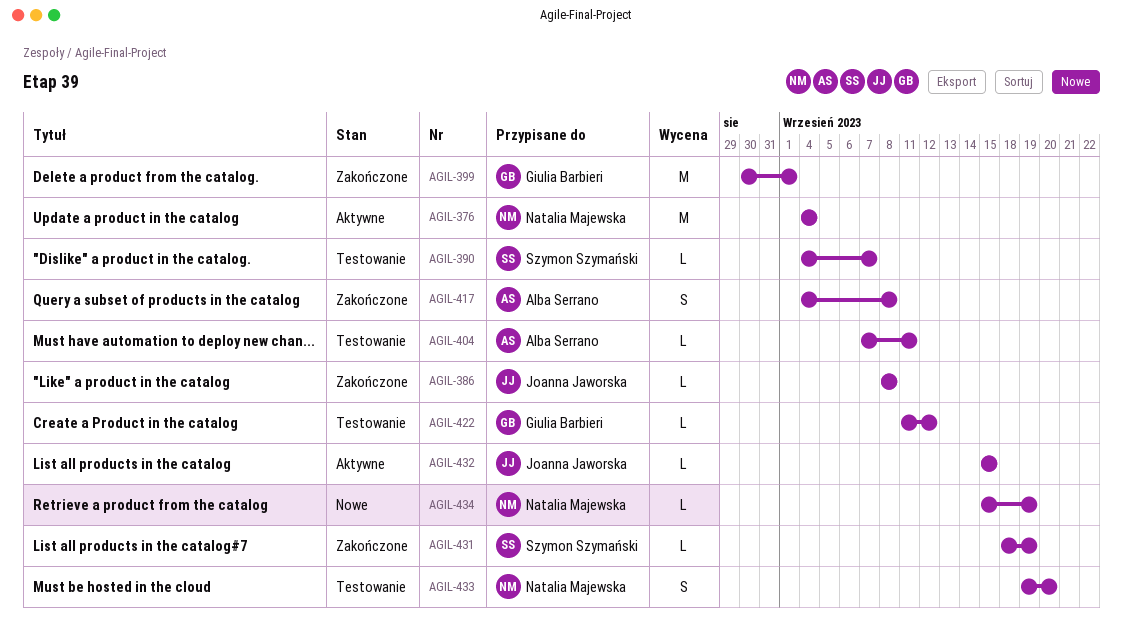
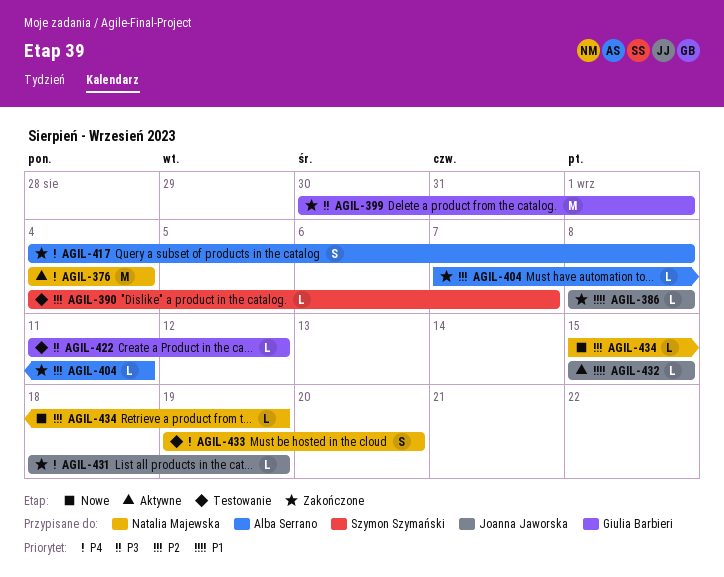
AGIL-404, status: Testowanie -> Zakończone
AGIL-431, owner: Szymon Szymański -> Joanna Jaworska

